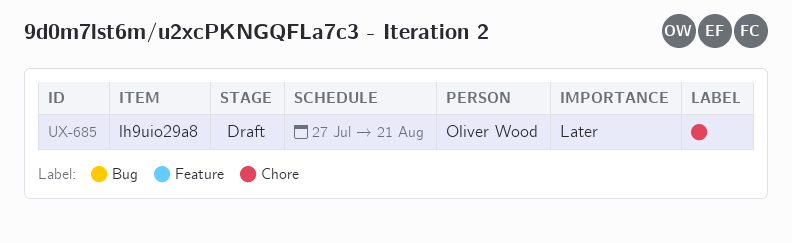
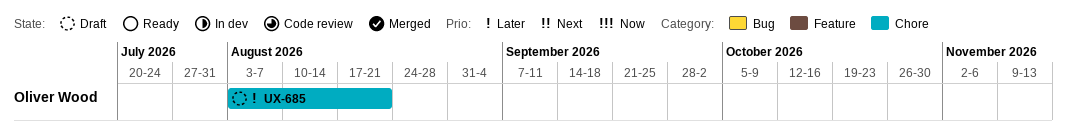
UX-685, start: Jul 27 -> Aug 3

